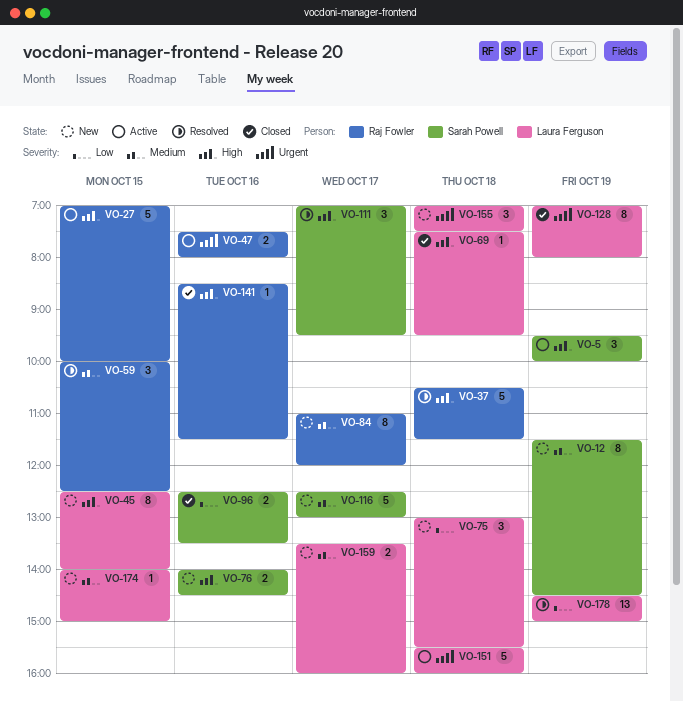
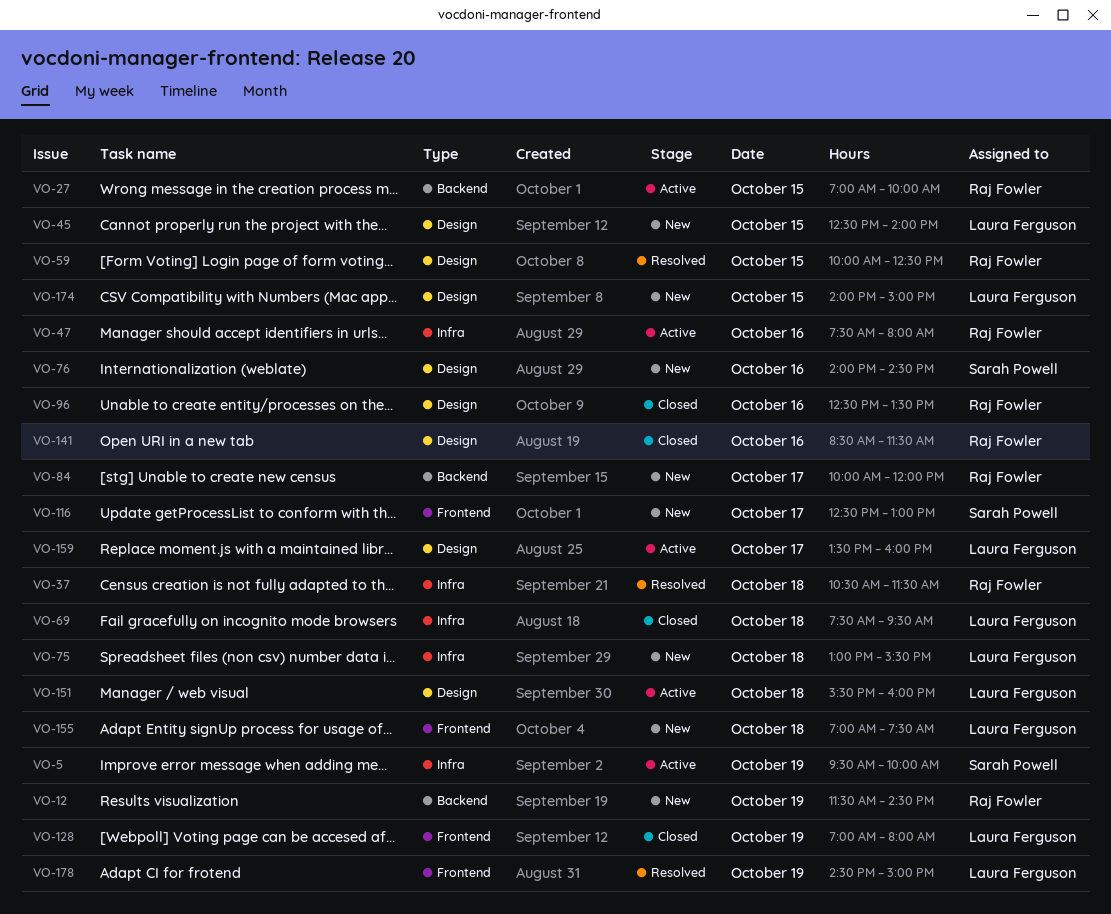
VO-12, owner: Sarah Powell -> Raj Fowler
VO-84, begins: 11:00 -> 10:00
VO-96, owner: Sarah Powell -> Raj Fowler
VO-111: present -> none
VO-159, status: New -> Active

